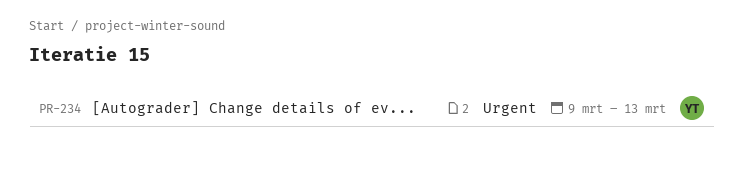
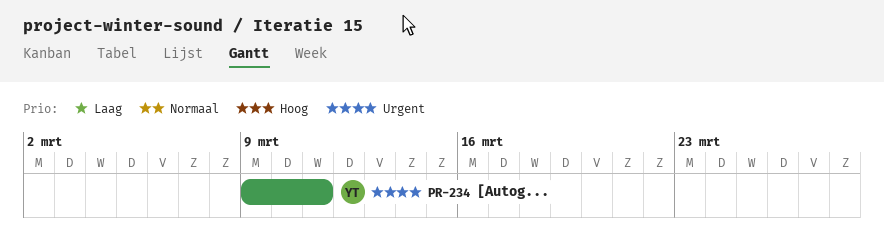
PR-234, due: Mar 13 -> Mar 11

